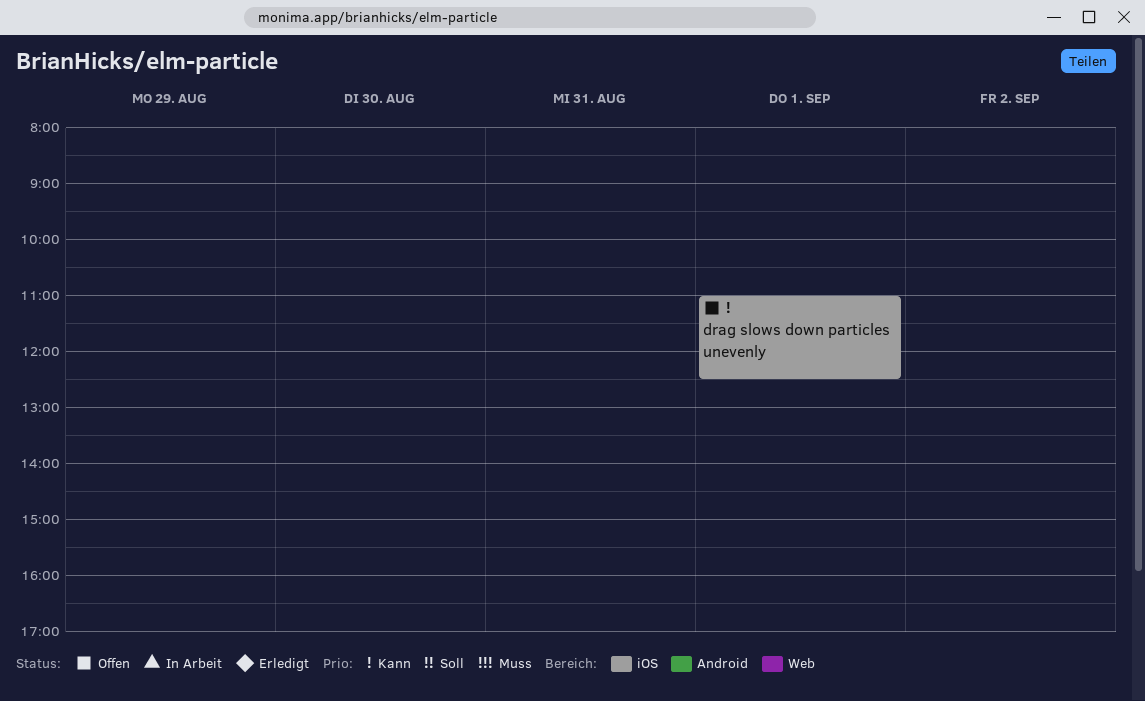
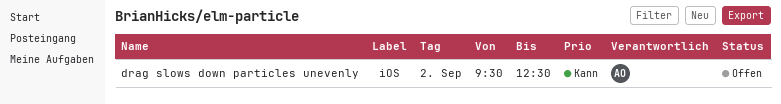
drag slows down particles unevenly, day: Sep 1 -> Sep 2
drag slows down particles unevenly, begins: 11:00 -> 09:30

